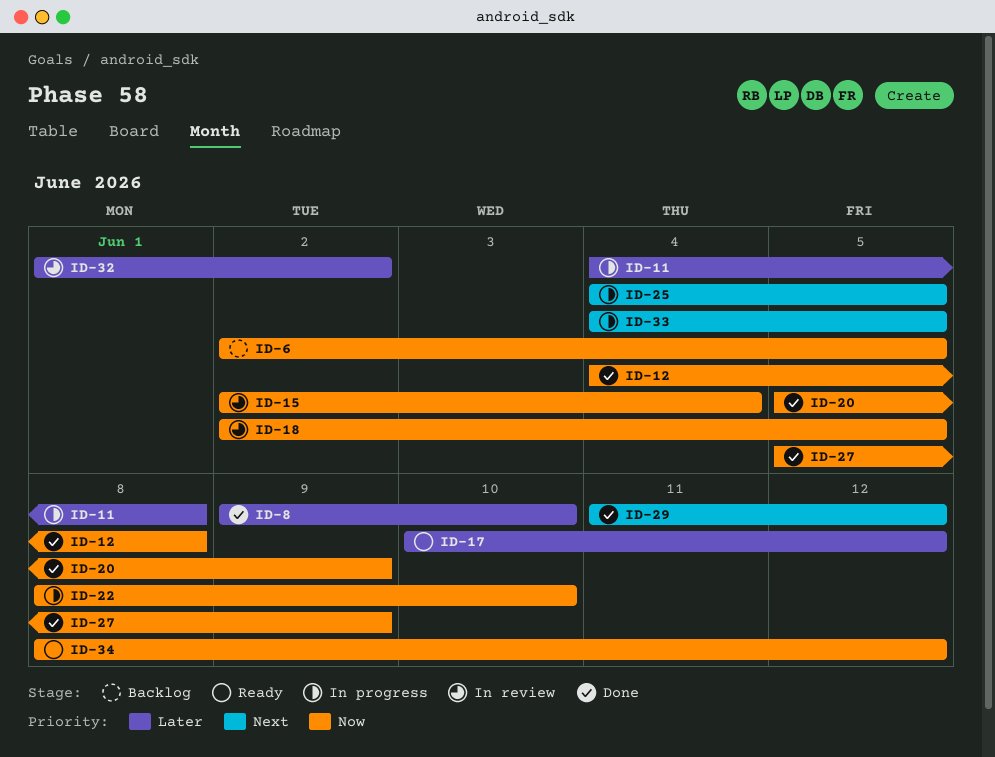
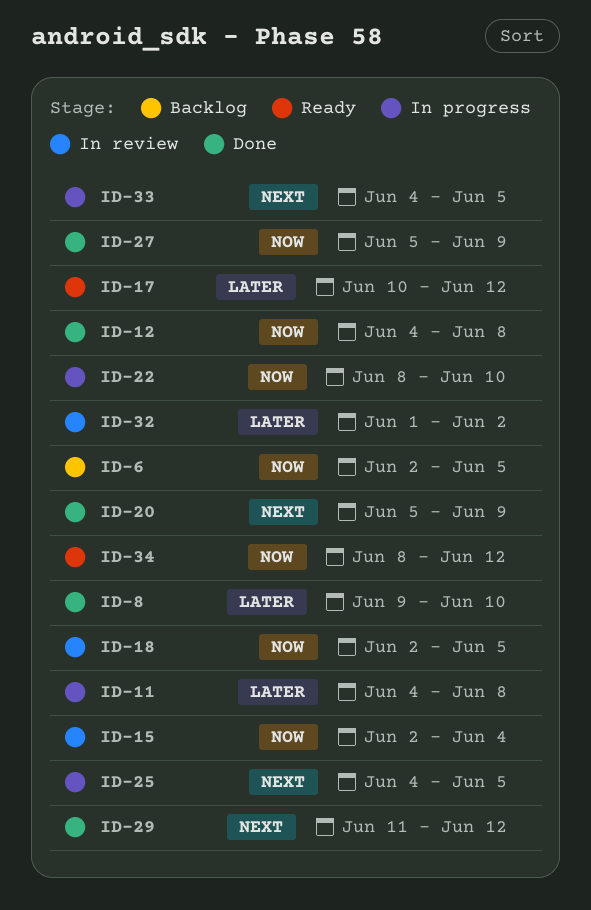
ID-20, priority: Now -> Next

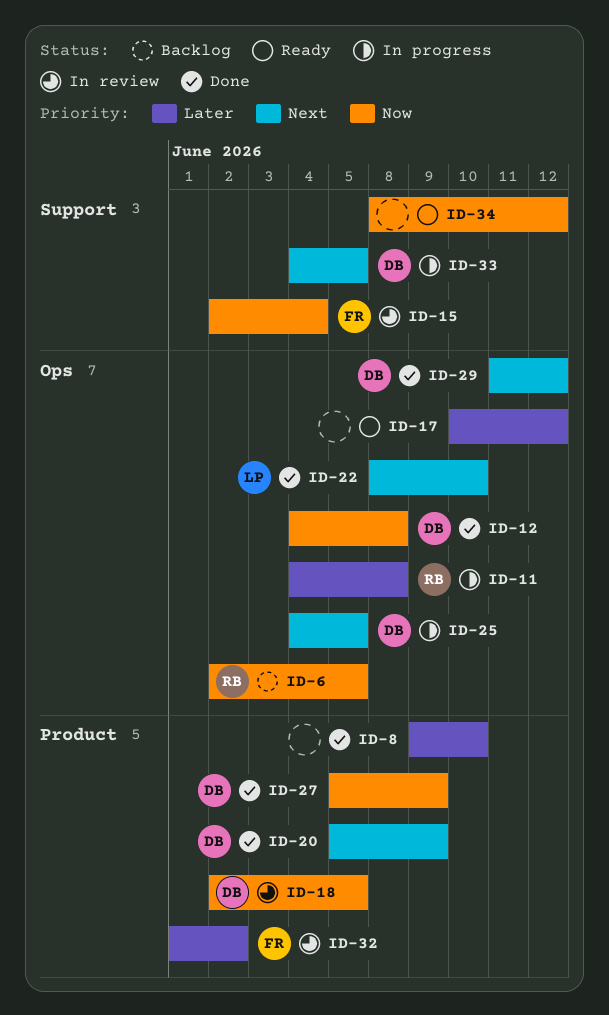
ID-22, status: In progress -> Done
ID-22, priority: Now -> Next

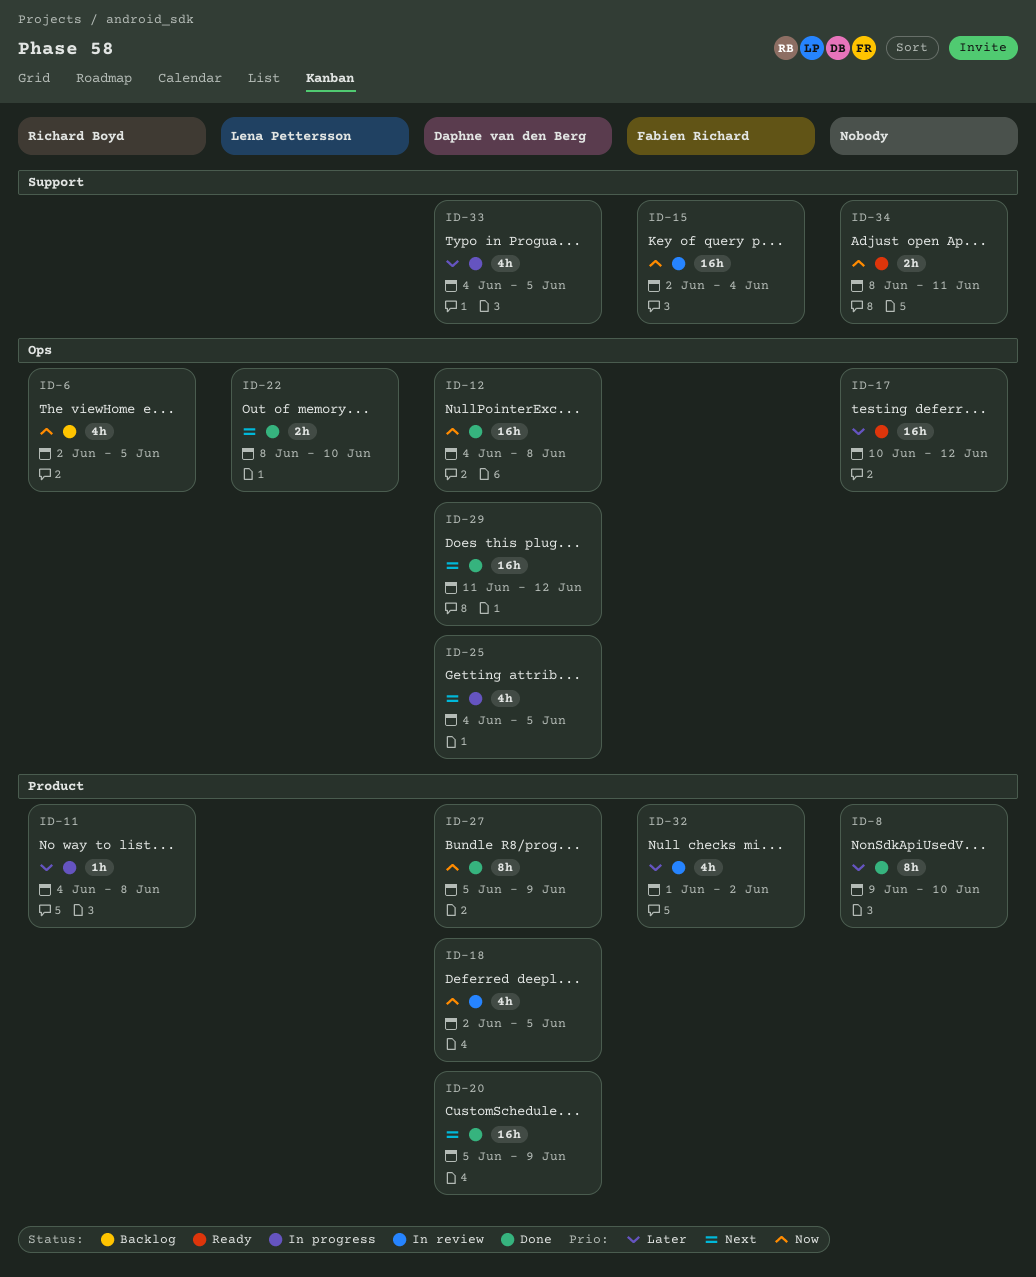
ID-11, label: Ops -> Product
ID-33, priority: Next -> Later
ID-34, due: Jun 12 -> Jun 11

